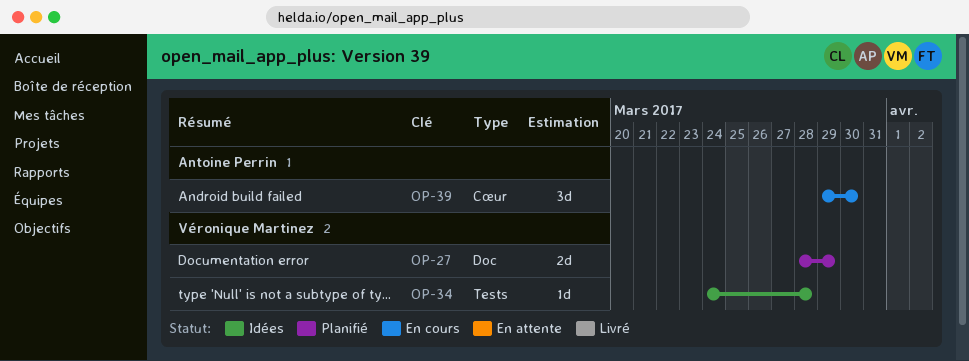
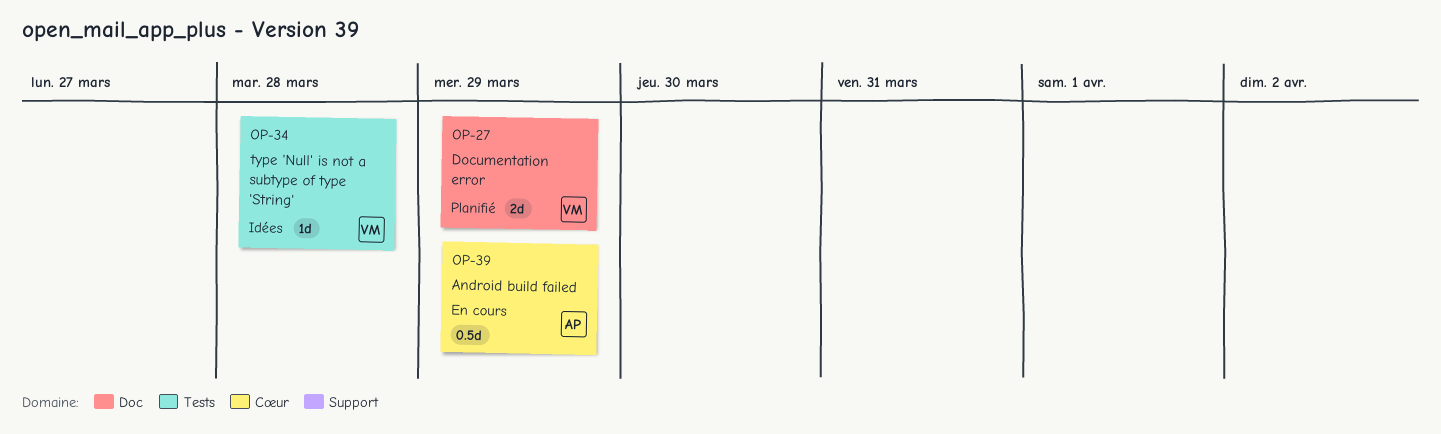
OP-39, estimate: 3d -> 0.5d
OP-39, due: Mar 30 -> Mar 29

